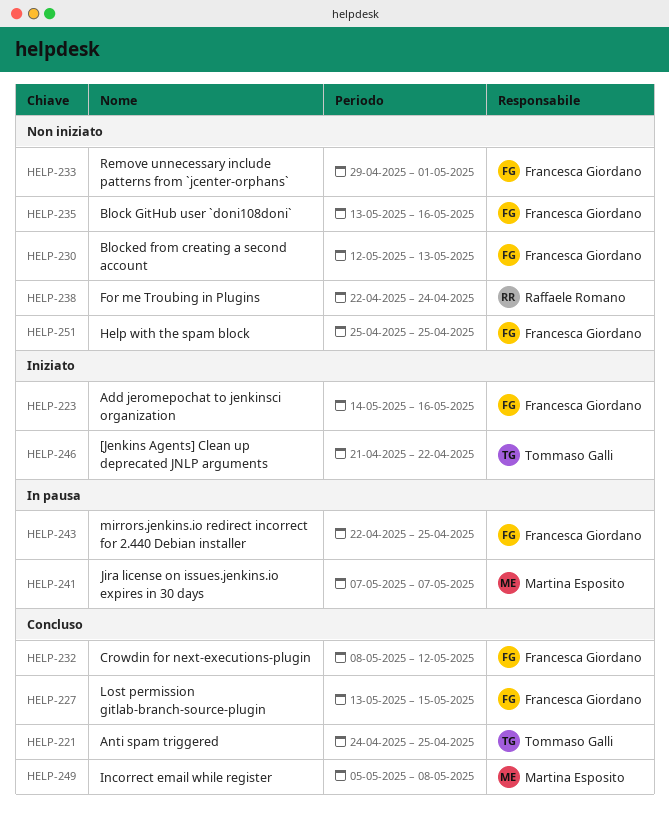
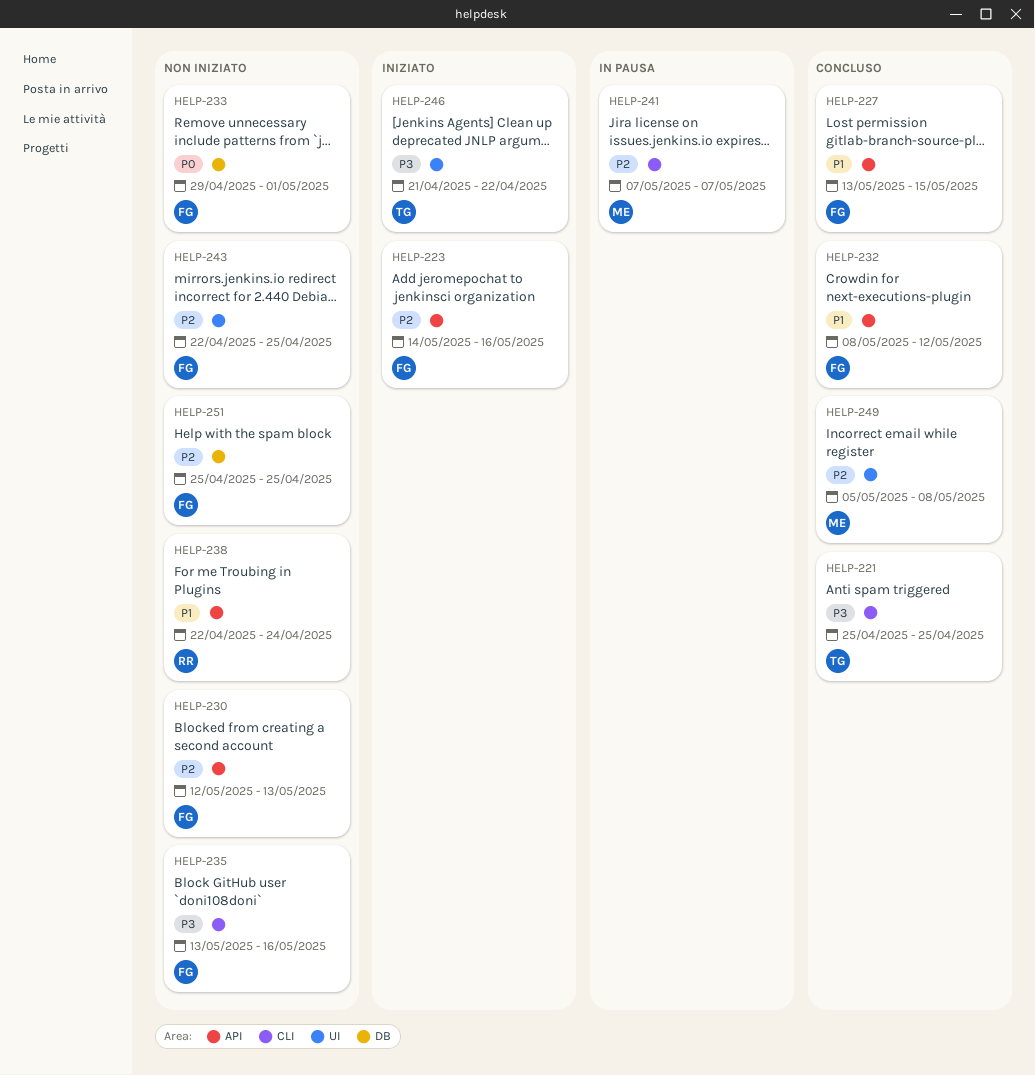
HELP-221, start: Apr 24 -> Apr 25
HELP-243, status: In pausa -> Non iniziato

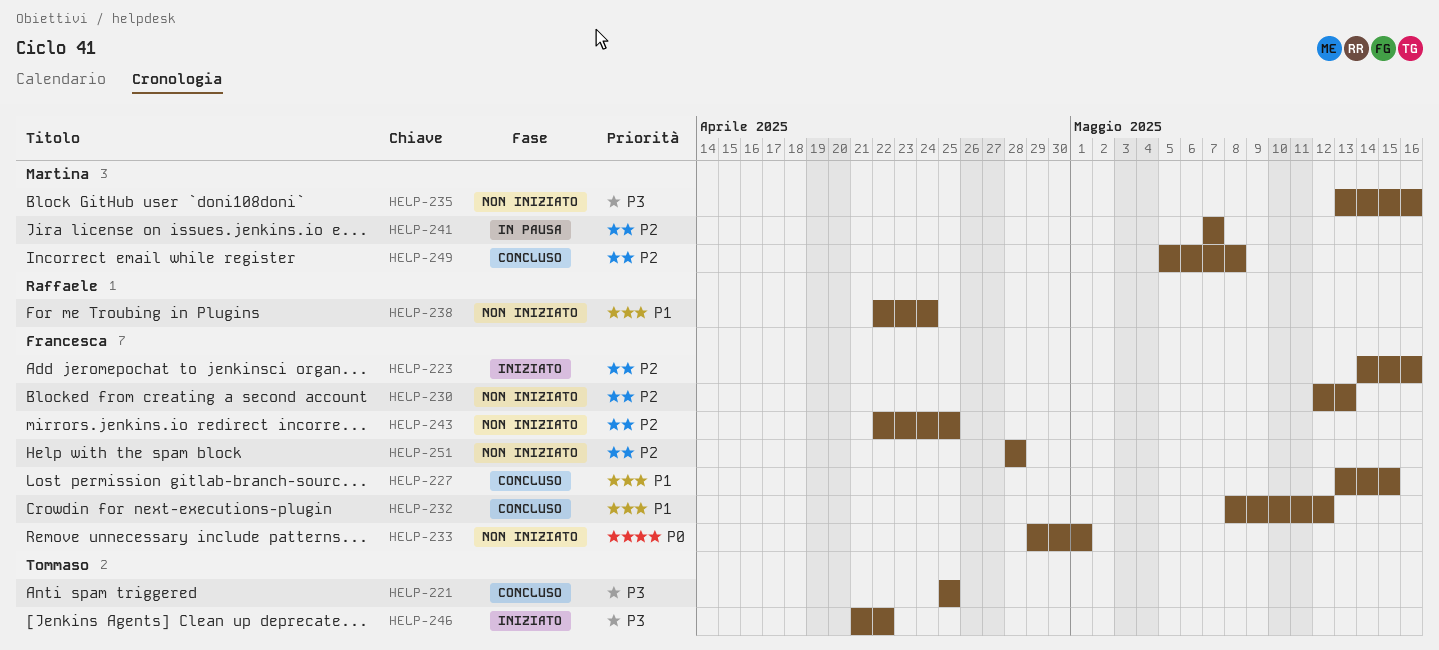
HELP-235, owner: Francesca -> Martina
HELP-251, start: Apr 25 -> Apr 28
HELP-251, due: Apr 25 -> Apr 28

